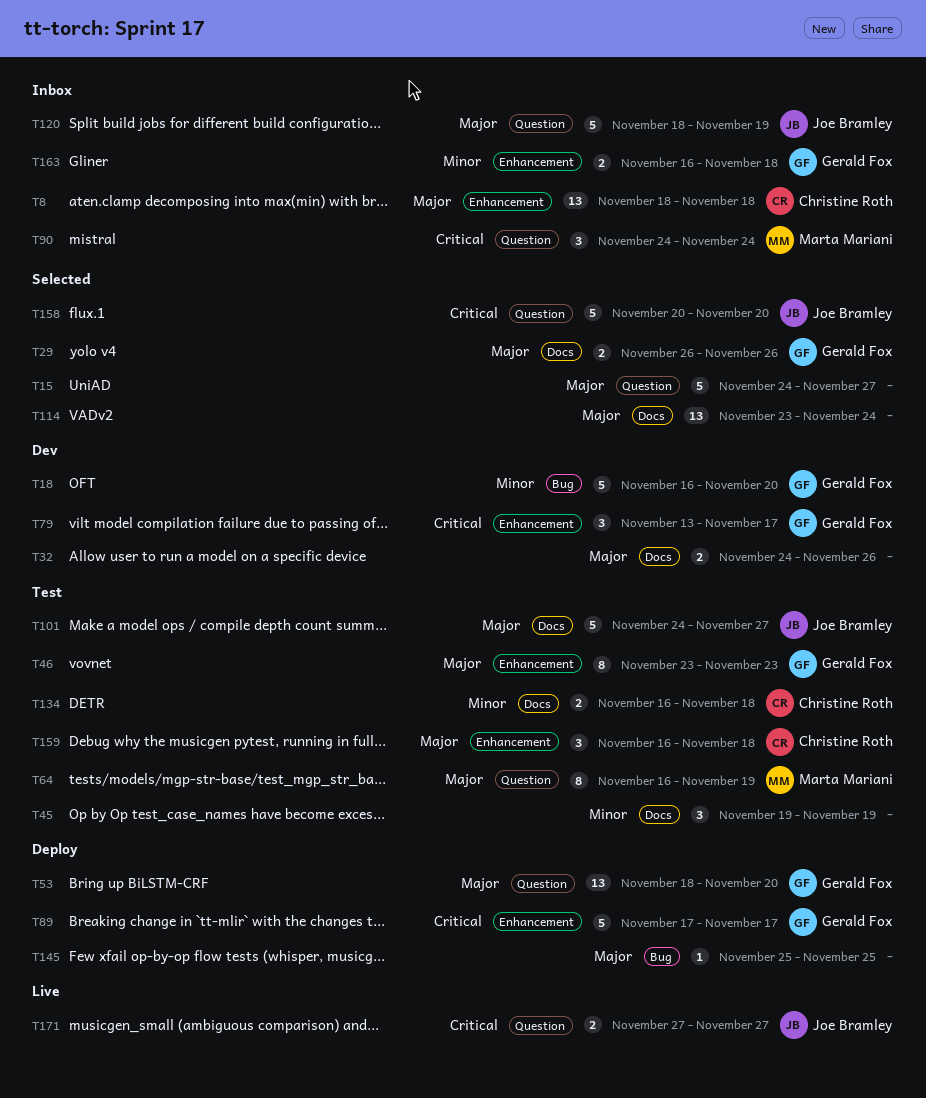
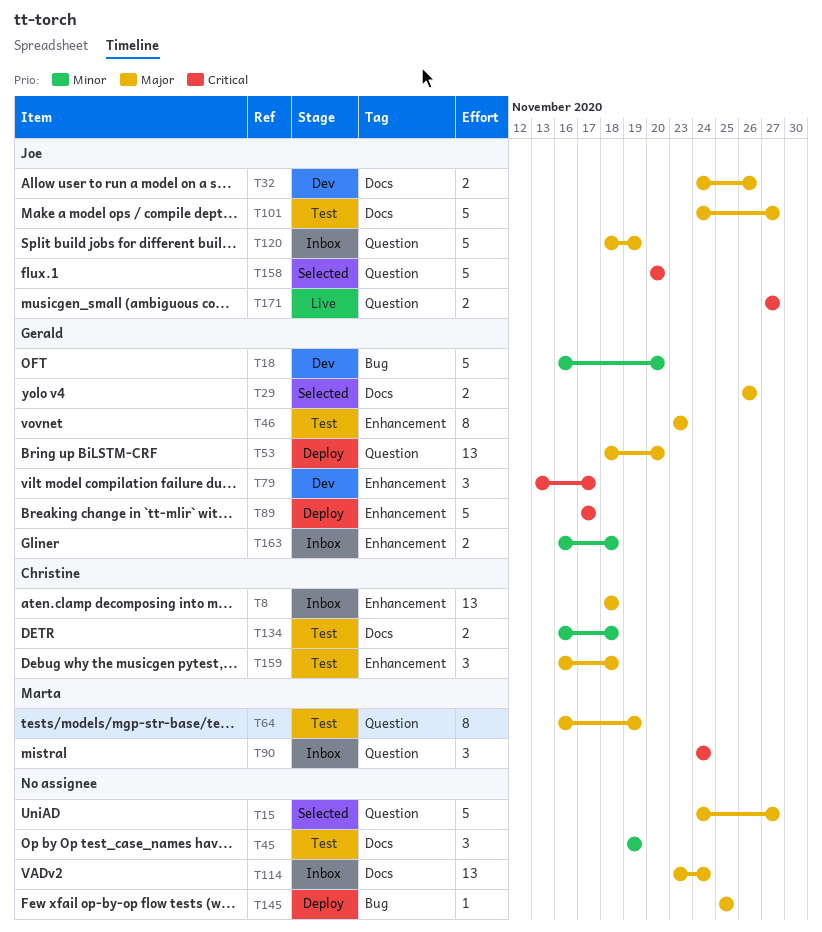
T32, owner: none -> Joe Bramley
T114, status: Selected -> Inbox

